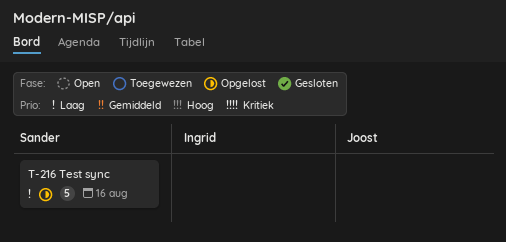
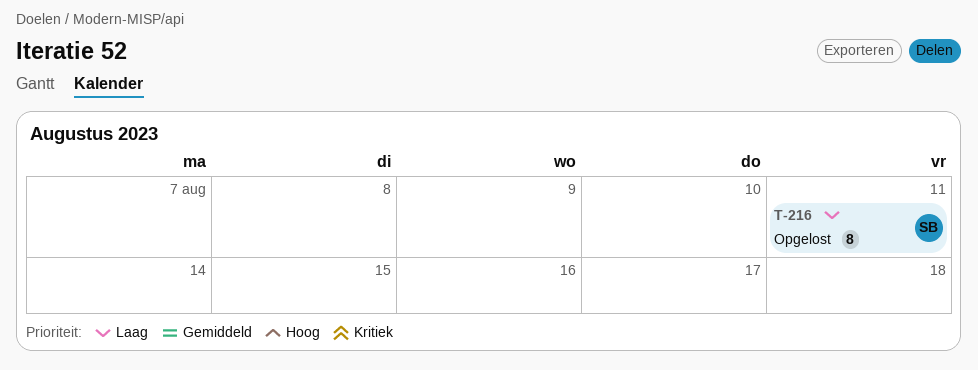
T-216, estimate: 5 -> 8
T-216, due: Aug 16 -> Aug 11

